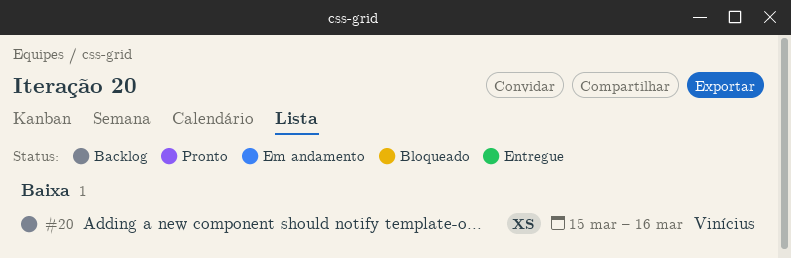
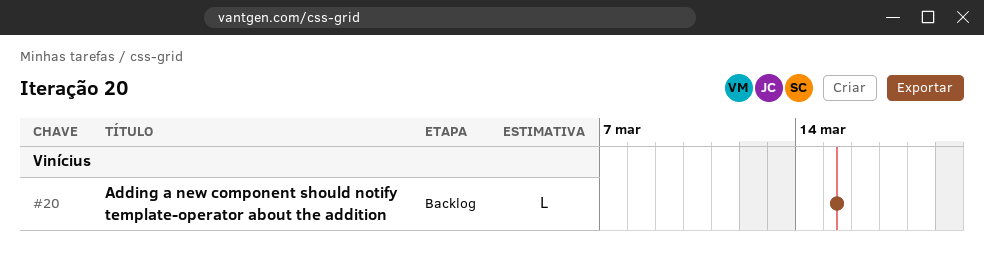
#20, estimate: XS -> L
#20, due: Mar 16 -> Mar 15

